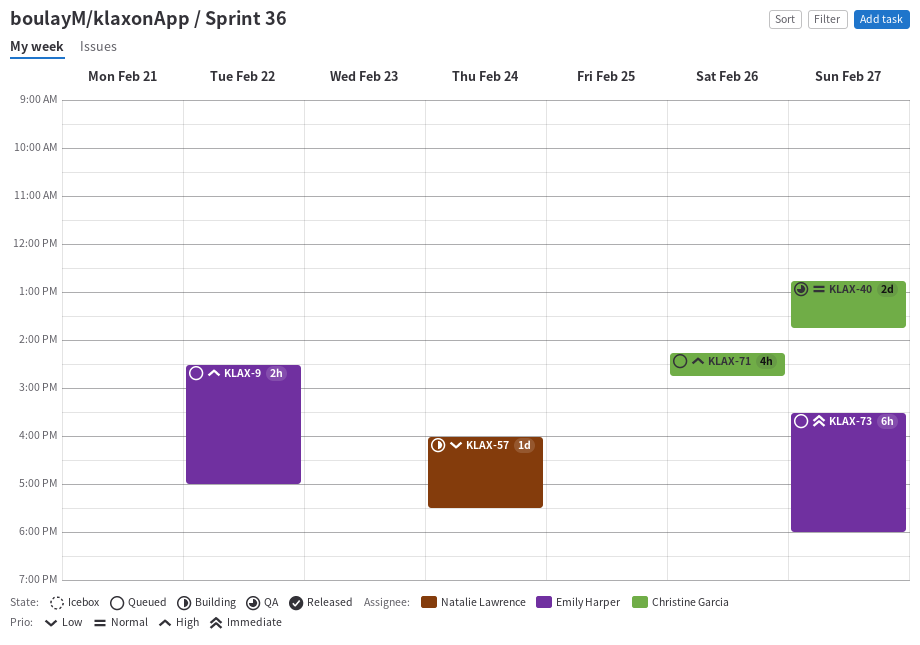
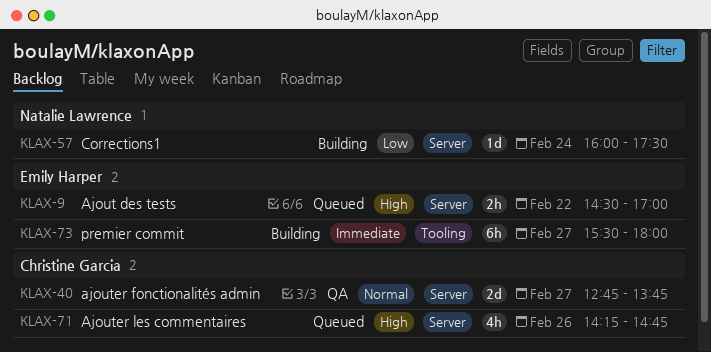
KLAX-73, status: Queued -> Building

